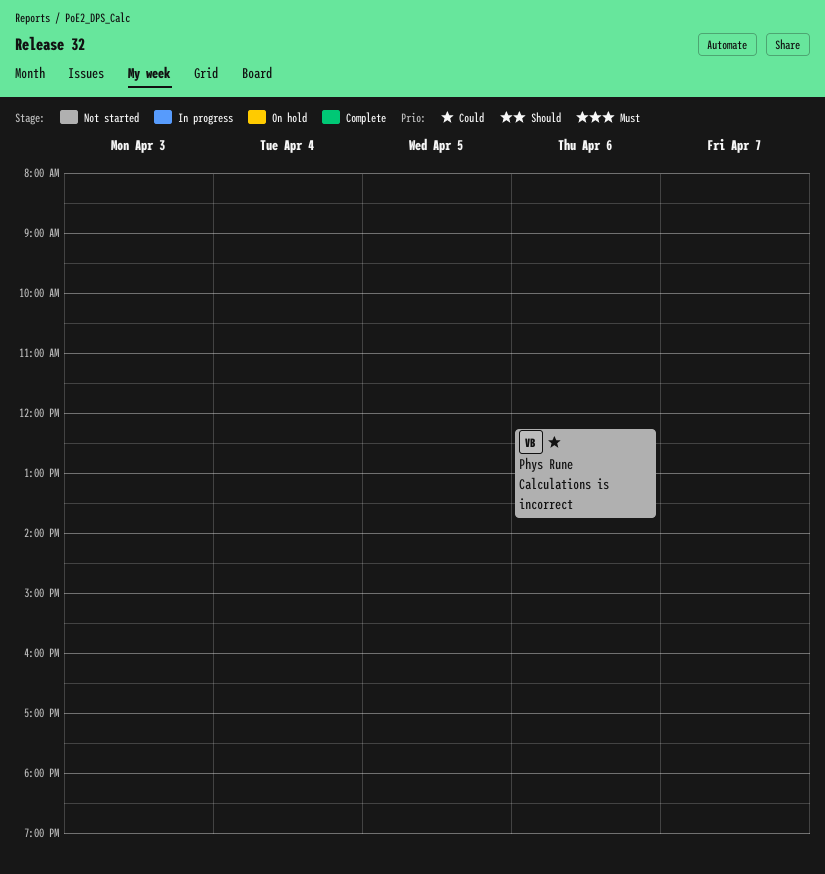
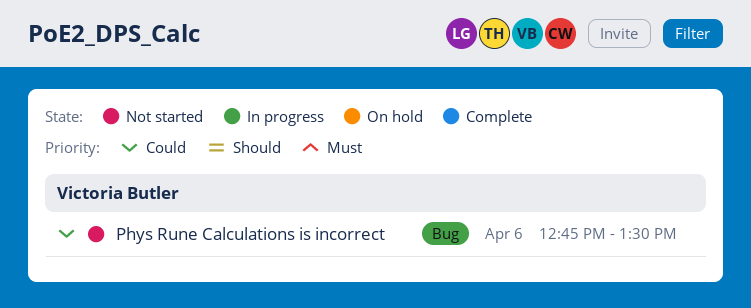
Phys Rune Calculations is incorrect, begins: 12:15 -> 12:45
Phys Rune Calculations is incorrect, ends: 13:45 -> 13:30

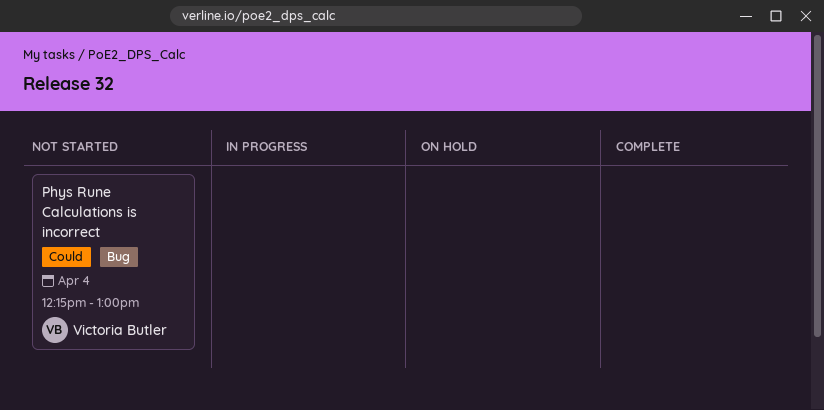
Phys Rune Calculations is incorrect, day: Apr 6 -> Apr 4
Phys Rune Calculations is incorrect, begins: 12:45 -> 12:15
Phys Rune Calculations is incorrect, ends: 13:30 -> 13:00

